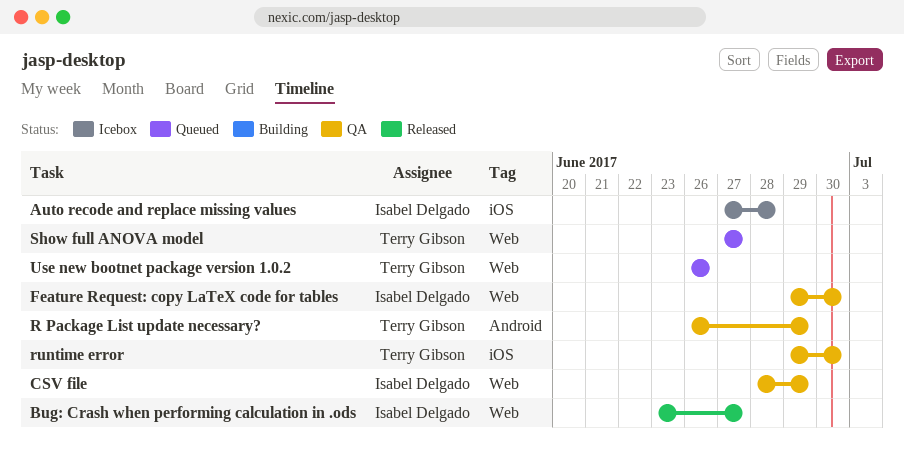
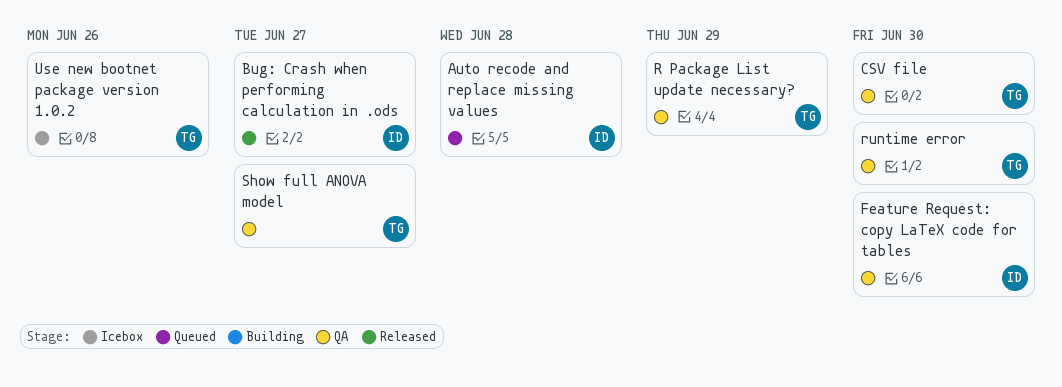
Auto recode and replace missing values, status: Icebox -> Queued
CSV file, owner: Isabel Delgado -> Terry Gibson
CSV file, due: Jun 29 -> Jun 30
Show full ANOVA model, status: Queued -> QA
Use new bootnet package version 1.0.2, status: Queued -> Icebox

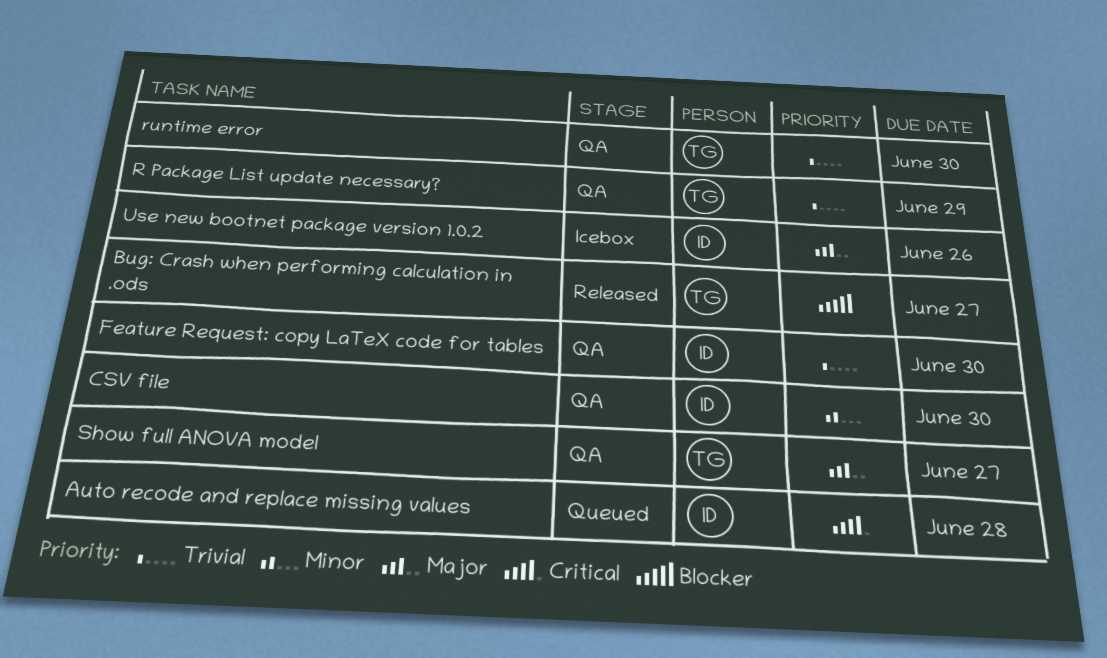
Bug: Crash when performing calculation in .ods, owner: ID -> TG
CSV file, owner: TG -> ID
Use new bootnet package version 1.0.2, owner: TG -> ID

